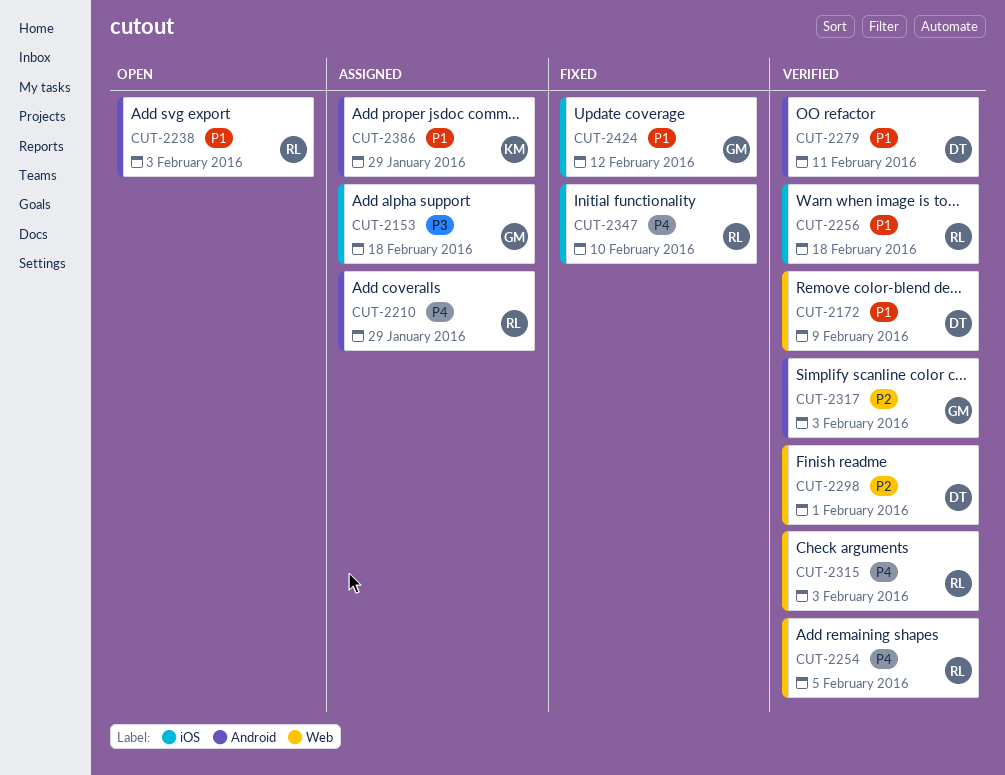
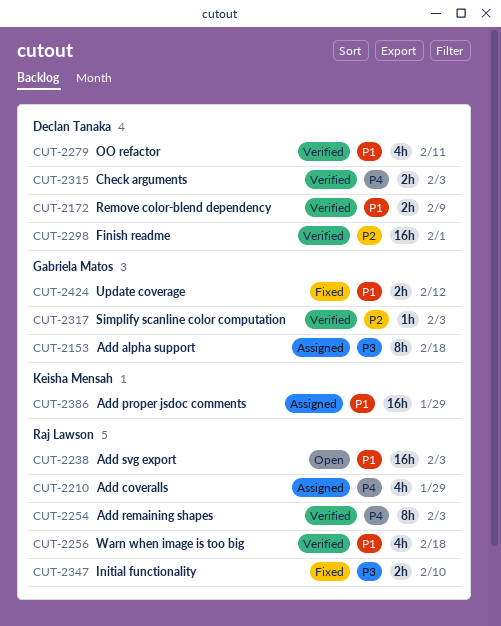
CUT-2254, due: Feb 5 -> Feb 3
CUT-2315, owner: Raj Lawson -> Declan Tanaka
CUT-2347, priority: P4 -> P3

